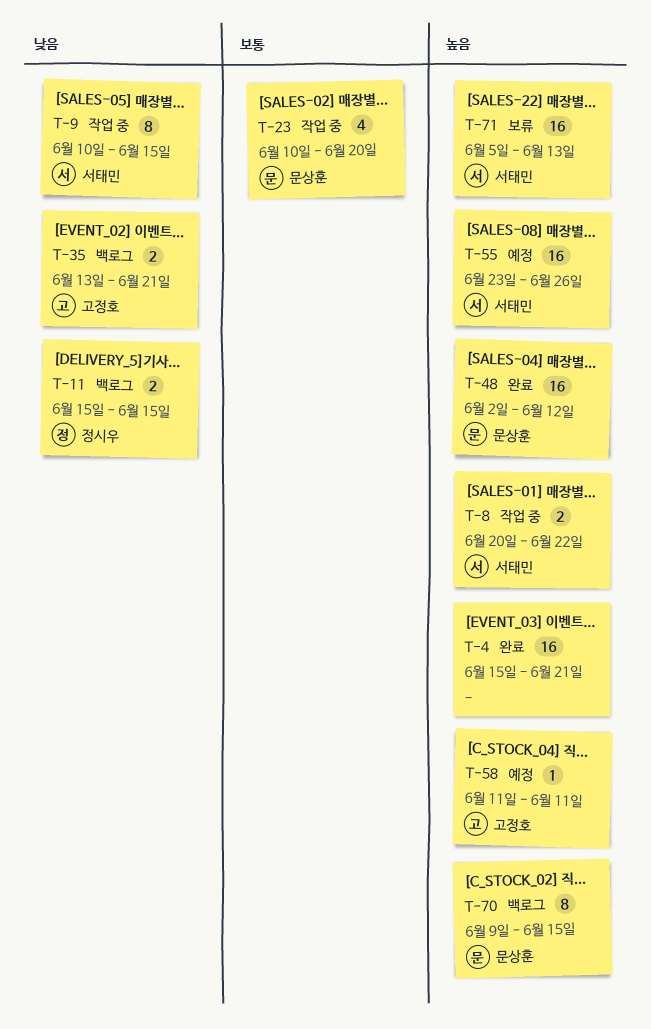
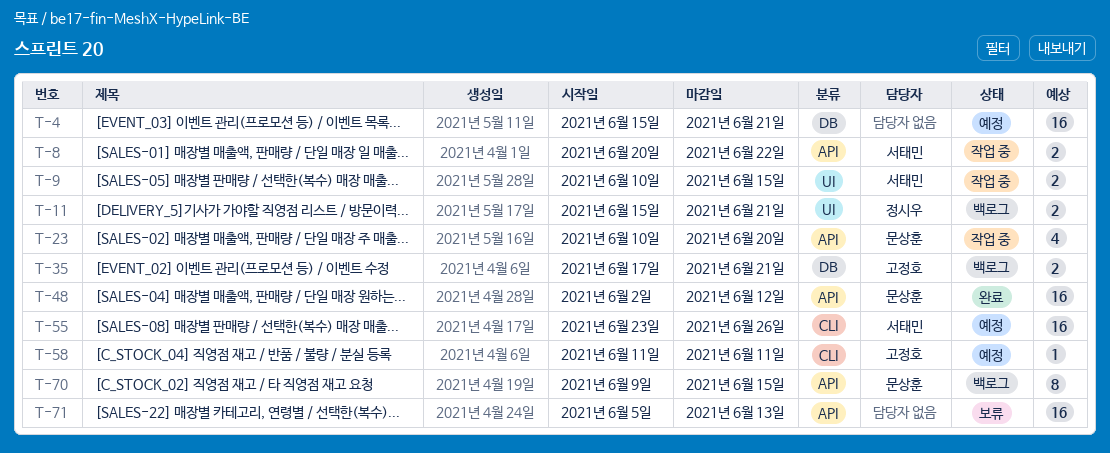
T-4, status: 완료 -> 예정
T-9, estimate: 8 -> 2
T-11, due: Jun 15 -> Jun 21
T-35, start: Jun 13 -> Jun 17
T-71, owner: 서태민 -> none

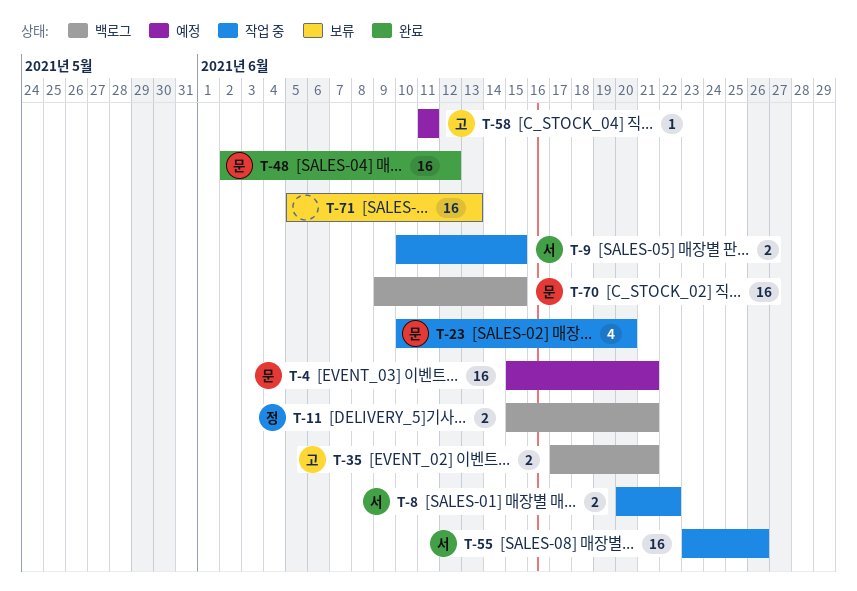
T-4, owner: none -> 문상훈
T-55, status: 예정 -> 작업 중
T-70, estimate: 8 -> 16

